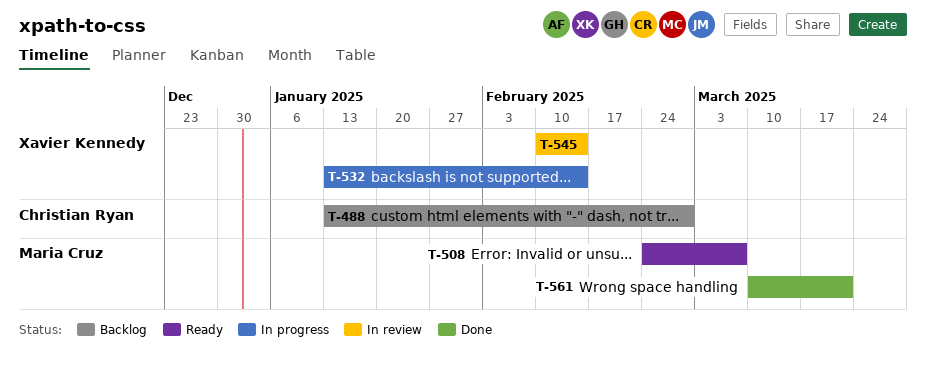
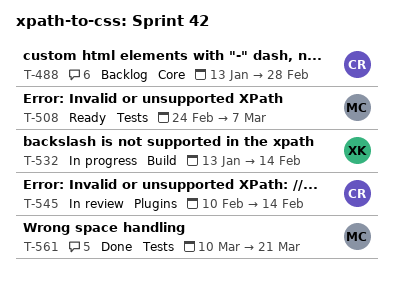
T-545, owner: Xavier Kennedy -> Christian Ryan

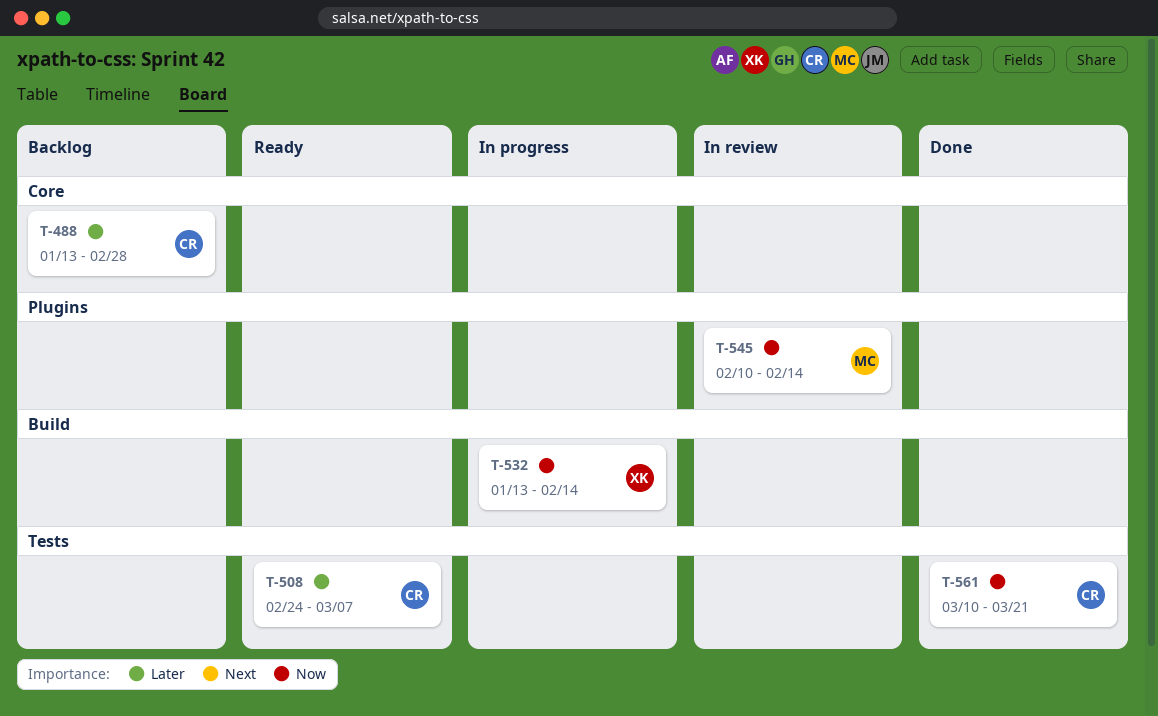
T-508, owner: MC -> CR
T-545, owner: CR -> MC
T-561, owner: MC -> CR

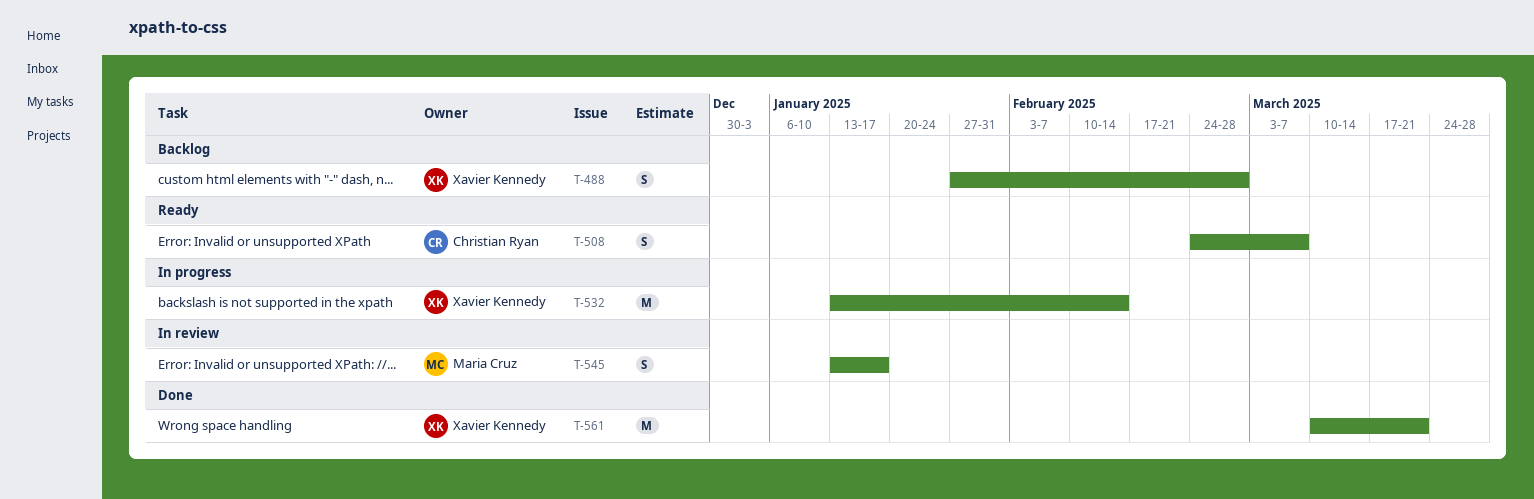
T-488, owner: Christian Ryan -> Xavier Kennedy
T-488, start: Jan 13 -> Jan 27
T-545, start: Feb 10 -> Jan 13
T-545, due: Feb 14 -> Jan 17
T-561, owner: Christian Ryan -> Xavier Kennedy

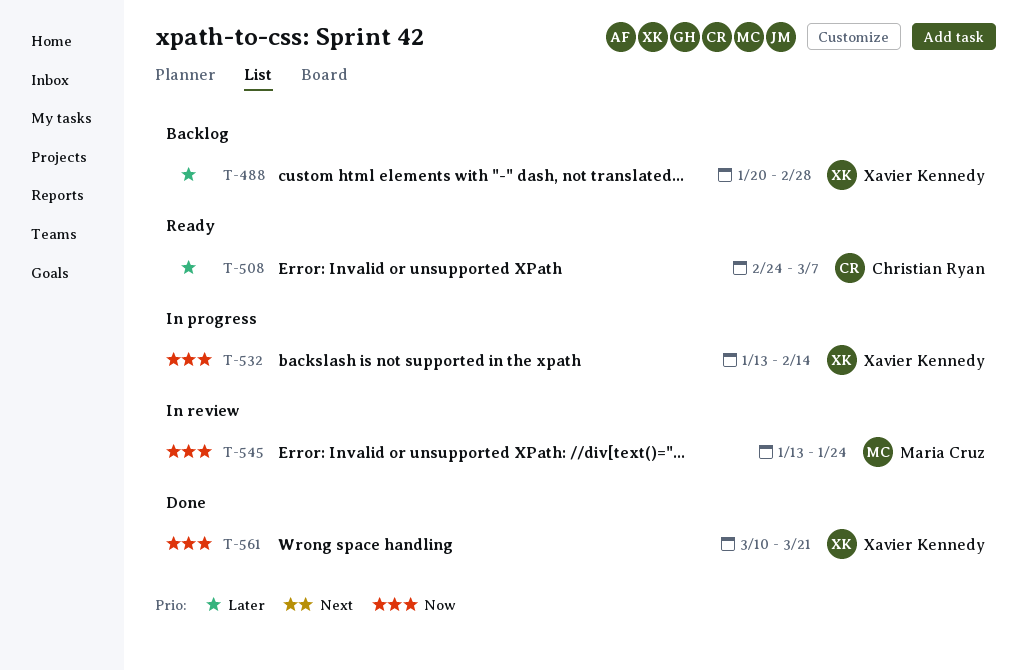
T-488, start: Jan 27 -> Jan 20
T-545, due: Jan 17 -> Jan 24

